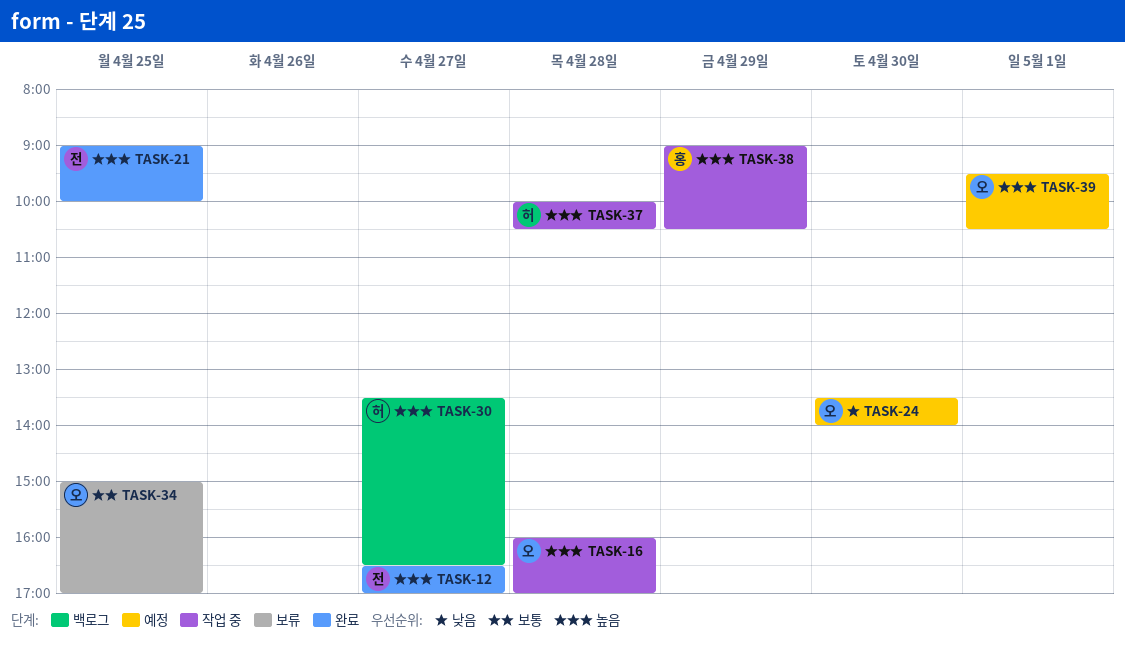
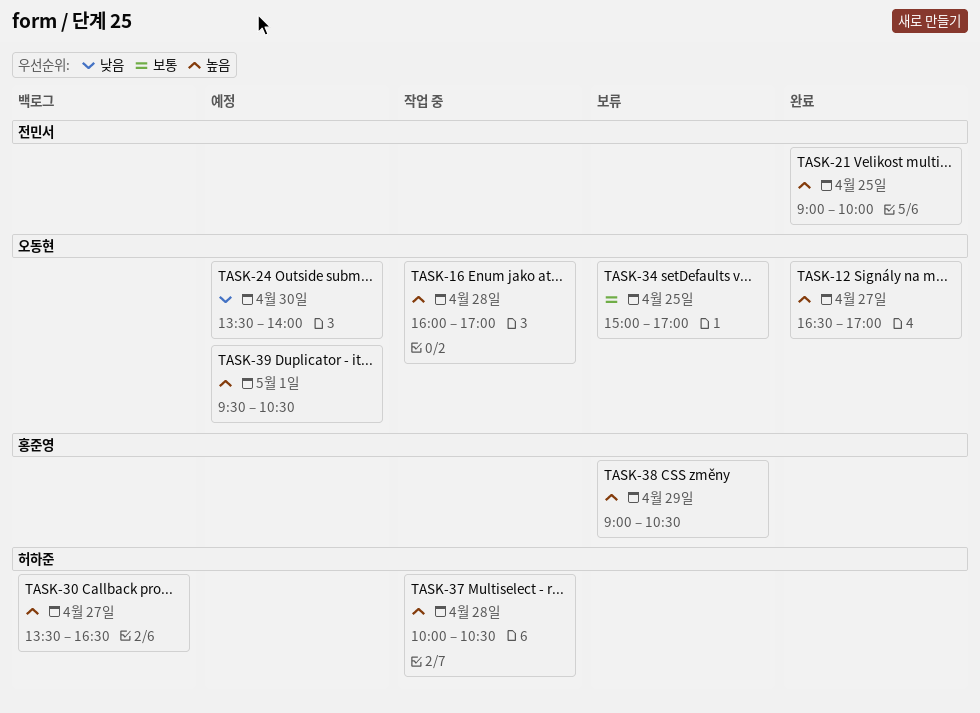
TASK-12, owner: 전민서 -> 오동현
TASK-38, status: 작업 중 -> 보류

